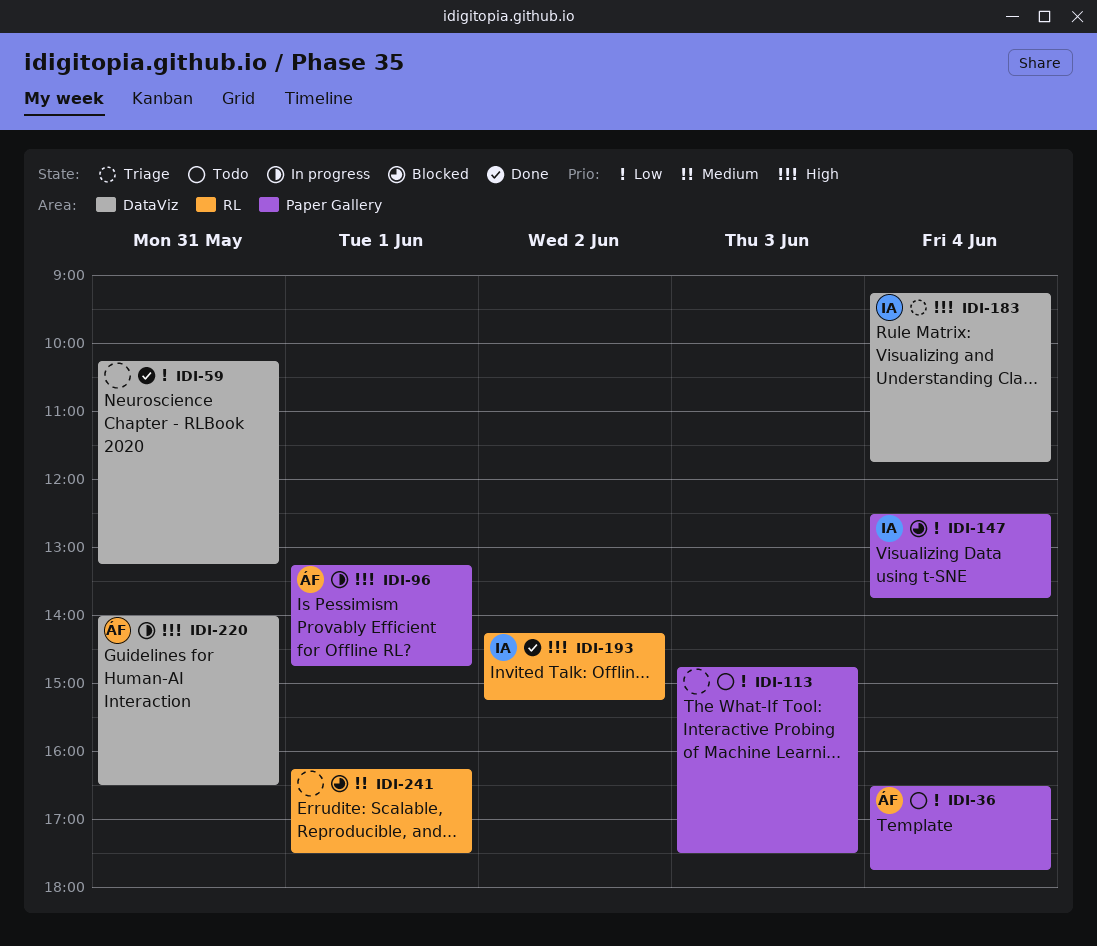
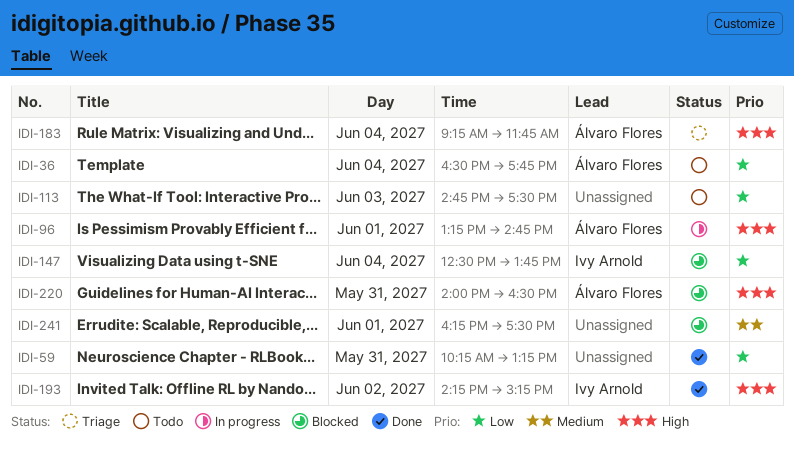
IDI-183, owner: Ivy Arnold -> Álvaro Flores
IDI-220, status: In progress -> Blocked

